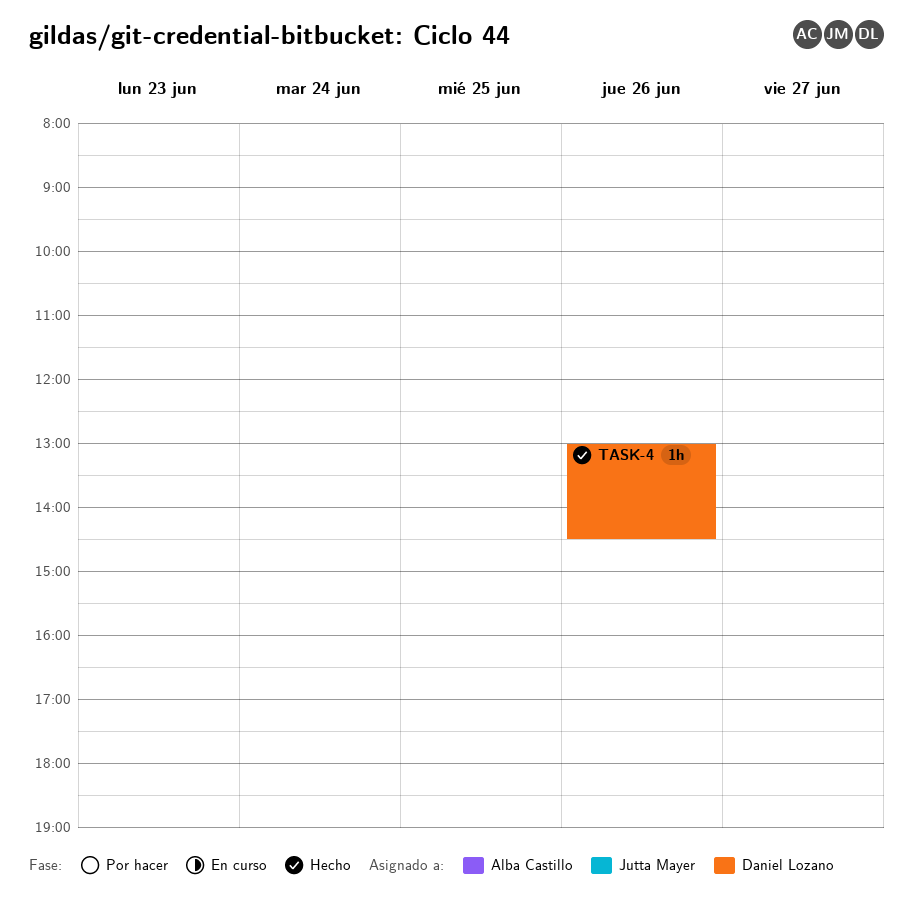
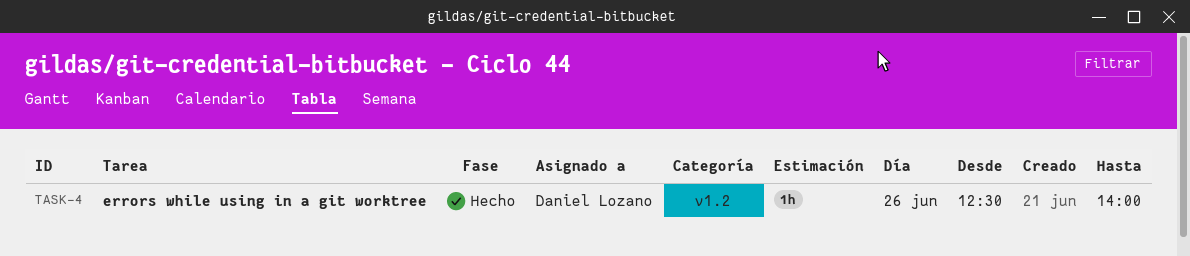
TASK-4, begins: 13:00 -> 12:30
TASK-4, ends: 14:30 -> 14:00

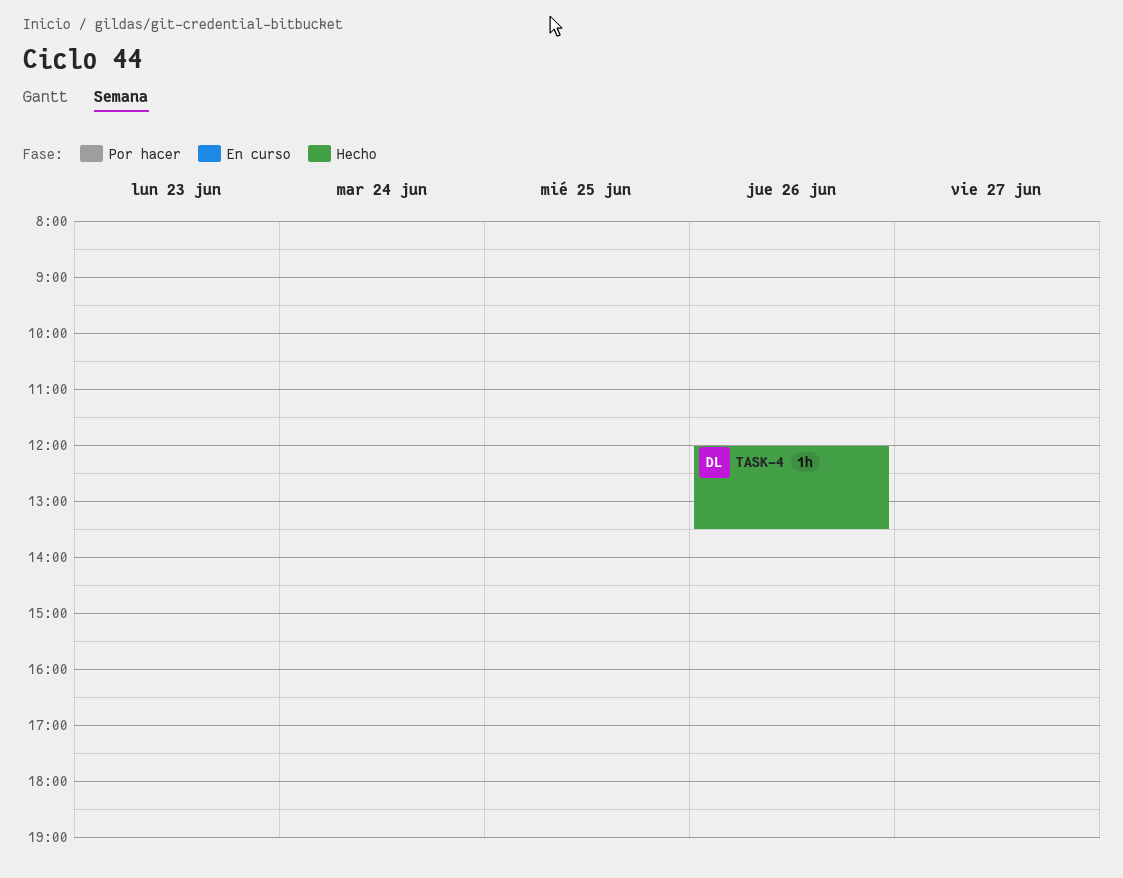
TASK-4, begins: 12:30 -> 12:00
TASK-4, ends: 14:00 -> 13:30

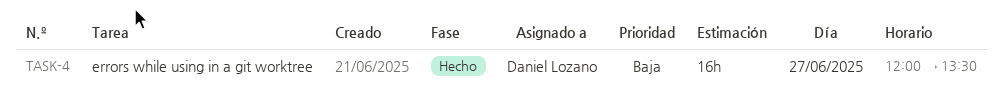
TASK-4, estimate: 1h -> 16h
TASK-4, day: Jun 26 -> Jun 27

